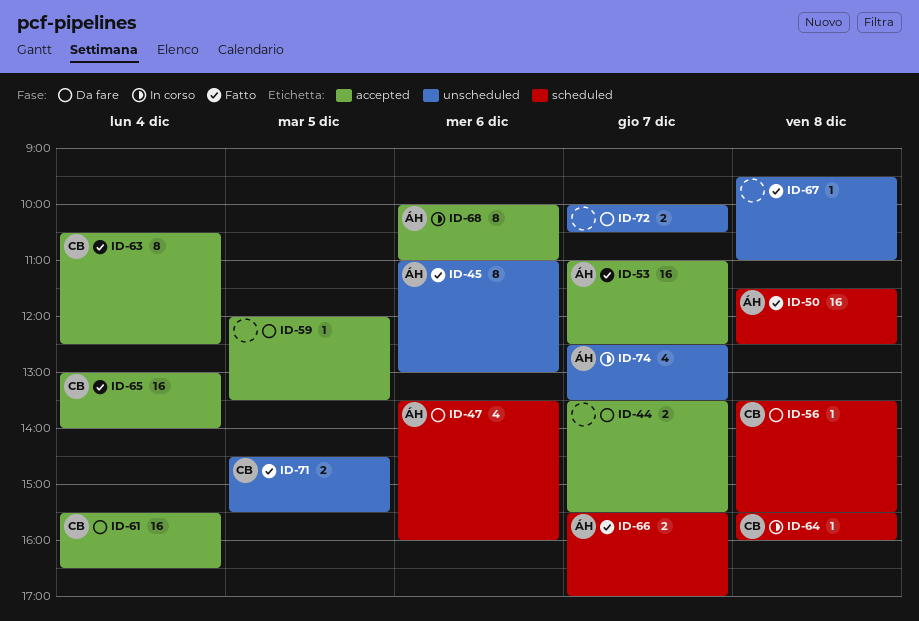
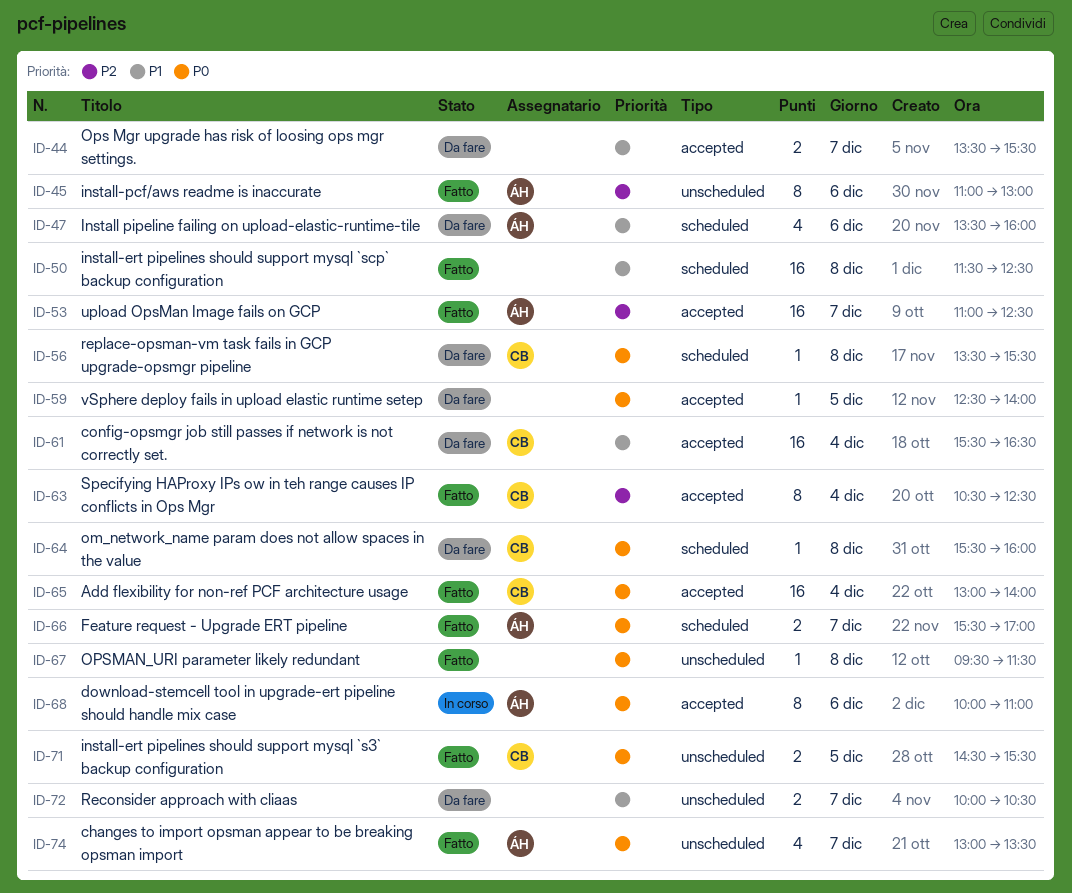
ID-50, owner: ÁH -> none
ID-59, begins: 12:00 -> 12:30
ID-59, ends: 13:30 -> 14:00
ID-64, status: In corso -> Da fare
ID-67, ends: 11:00 -> 11:30
ID-74, status: In corso -> Fatto
ID-74, begins: 12:30 -> 13:00

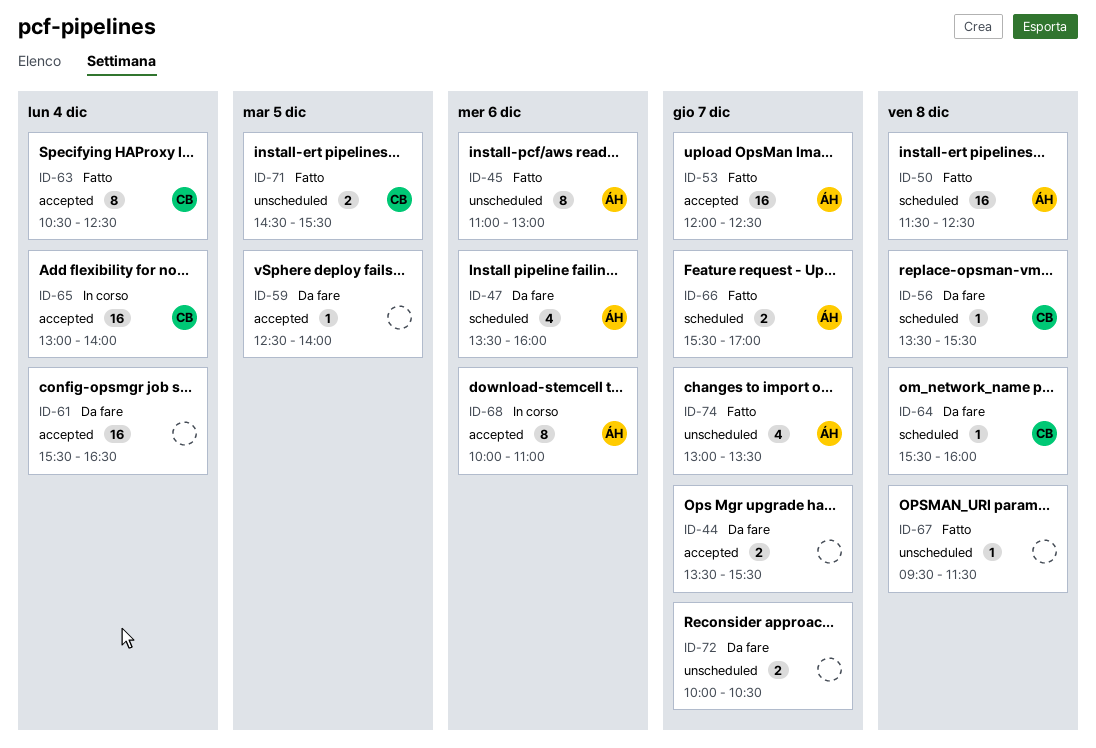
ID-50, owner: none -> ÁH
ID-53, begins: 11:00 -> 12:00
ID-61, owner: CB -> none
ID-65, status: Fatto -> In corso

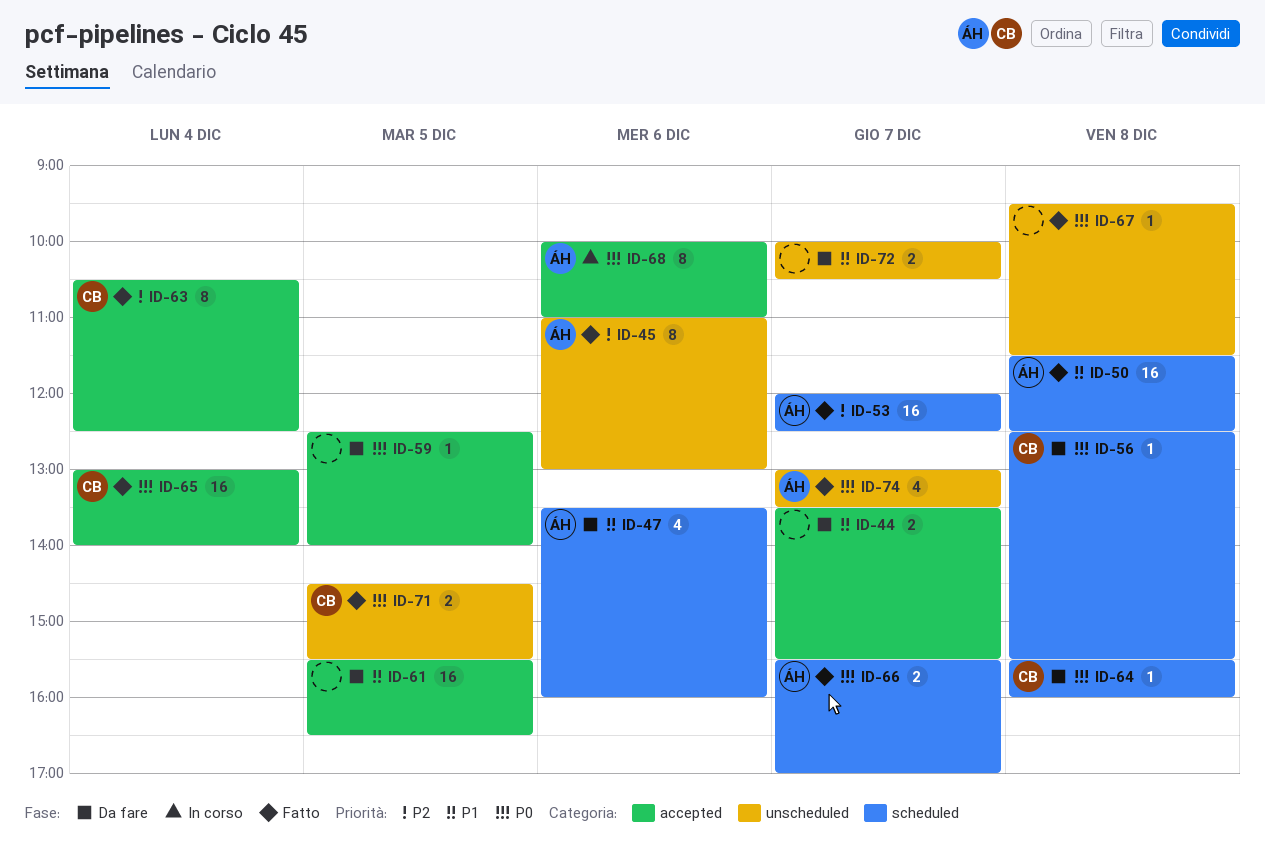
ID-53, label: accepted -> scheduled
ID-56, begins: 13:30 -> 12:30
ID-61, day: Dec 4 -> Dec 5
ID-65, status: In corso -> Fatto

